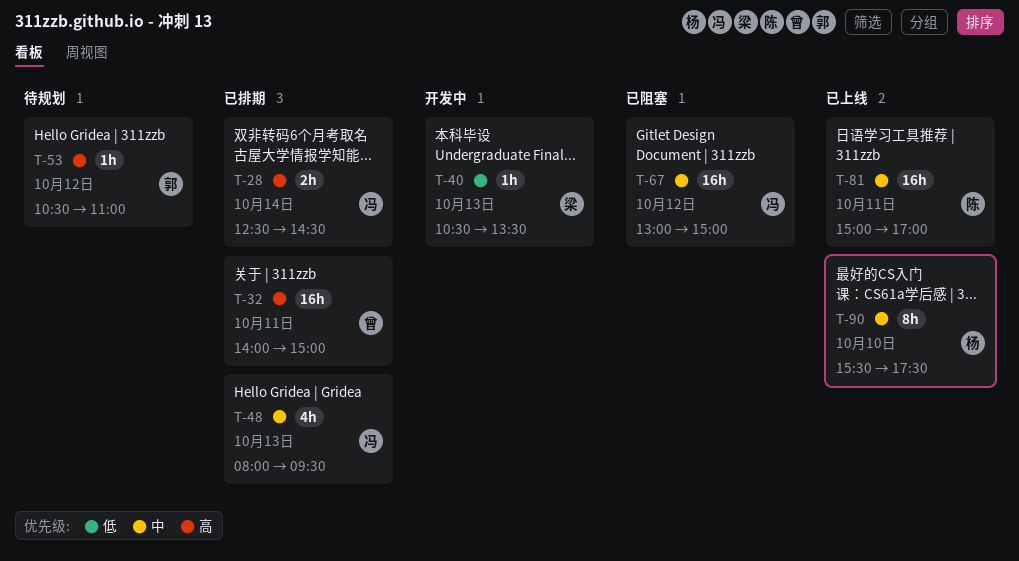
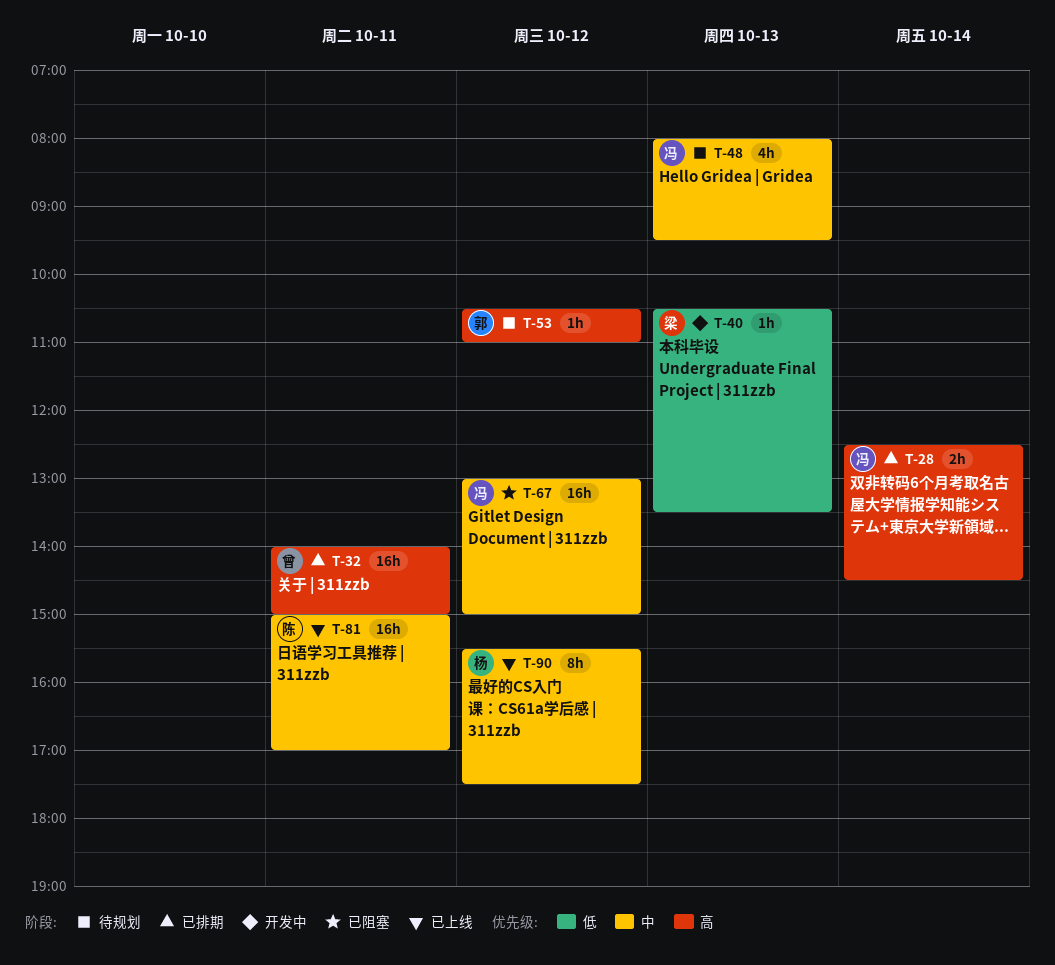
T-48, status: 已排期 -> 待规划
T-90, day: Oct 10 -> Oct 12

